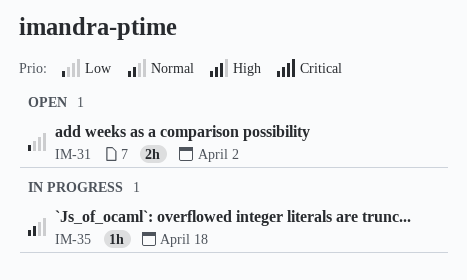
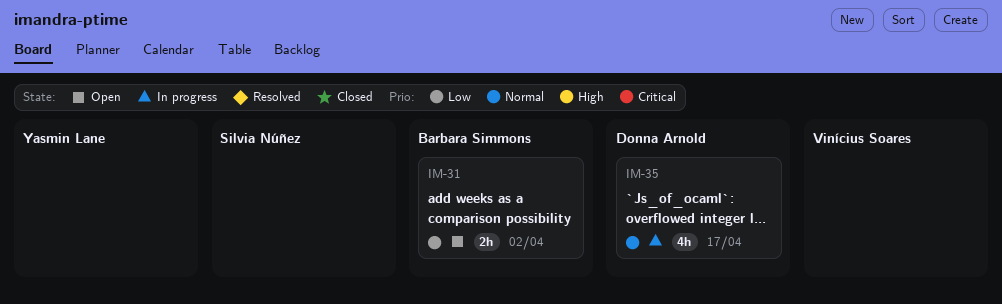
IM-35, estimate: 1h -> 4h
IM-35, due: Apr 18 -> Apr 17

